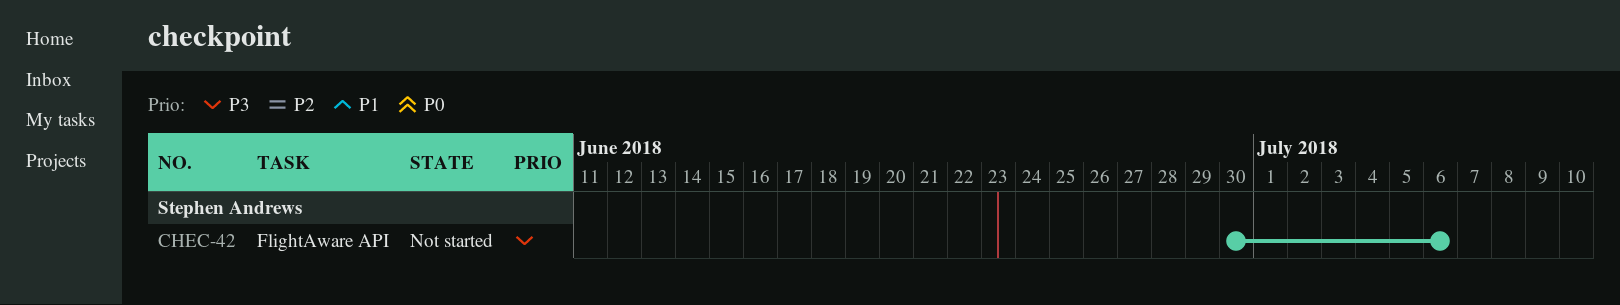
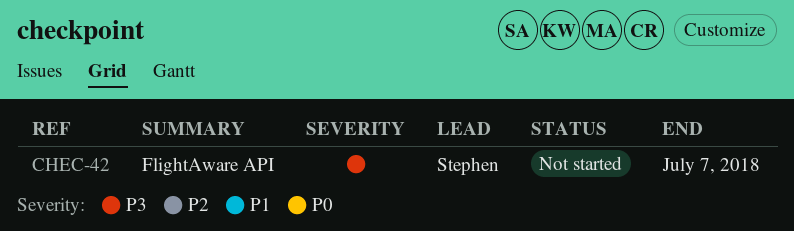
CHEC-42, due: Jul 6 -> Jul 7

